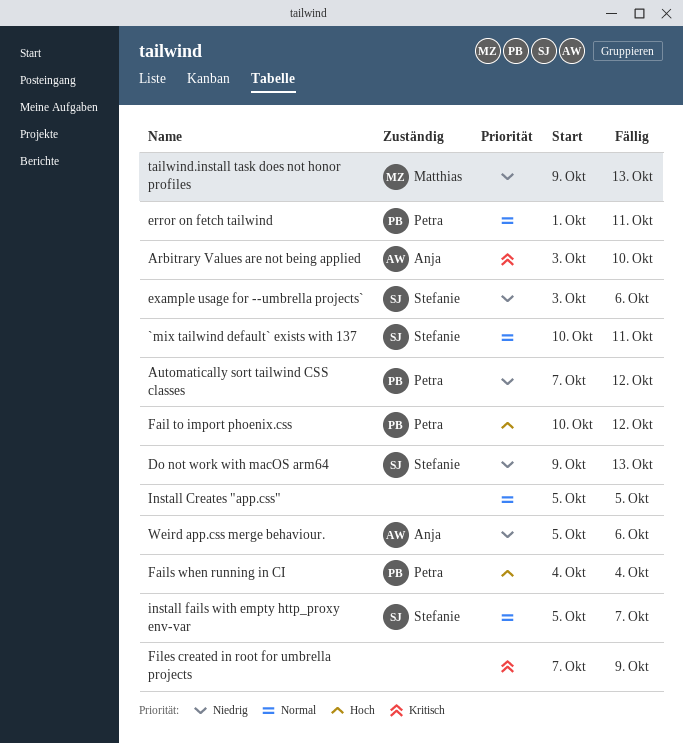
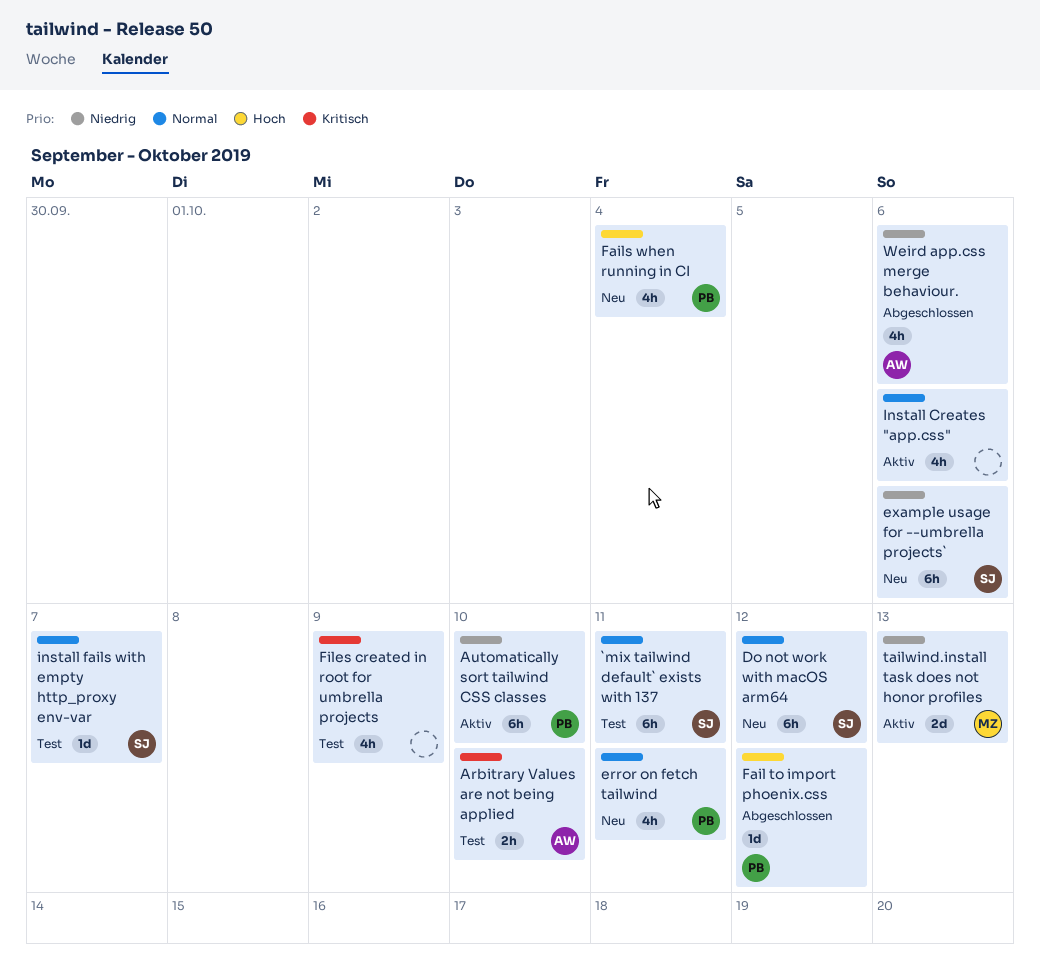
Automatically sort tailwind CSS classes, due: Oct 12 -> Oct 10
Do not work with macOS arm64, priority: Niedrig -> Normal
Do not work with macOS arm64, due: Oct 13 -> Oct 12
Install Creates "app.css", due: Oct 5 -> Oct 6

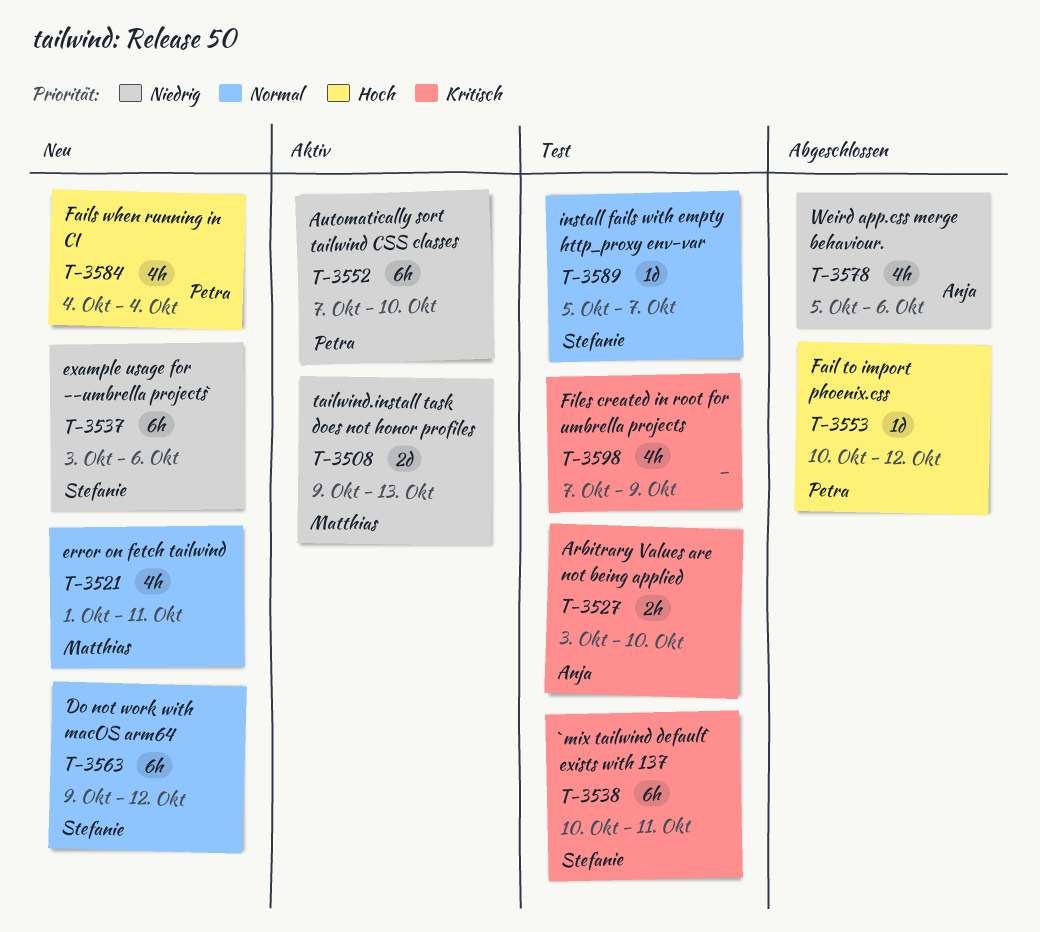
`mix tailwind default` exists with 137, priority: Normal -> Kritisch
error on fetch tailwind, owner: Petra -> Matthias
Install Creates "app.css": present -> none

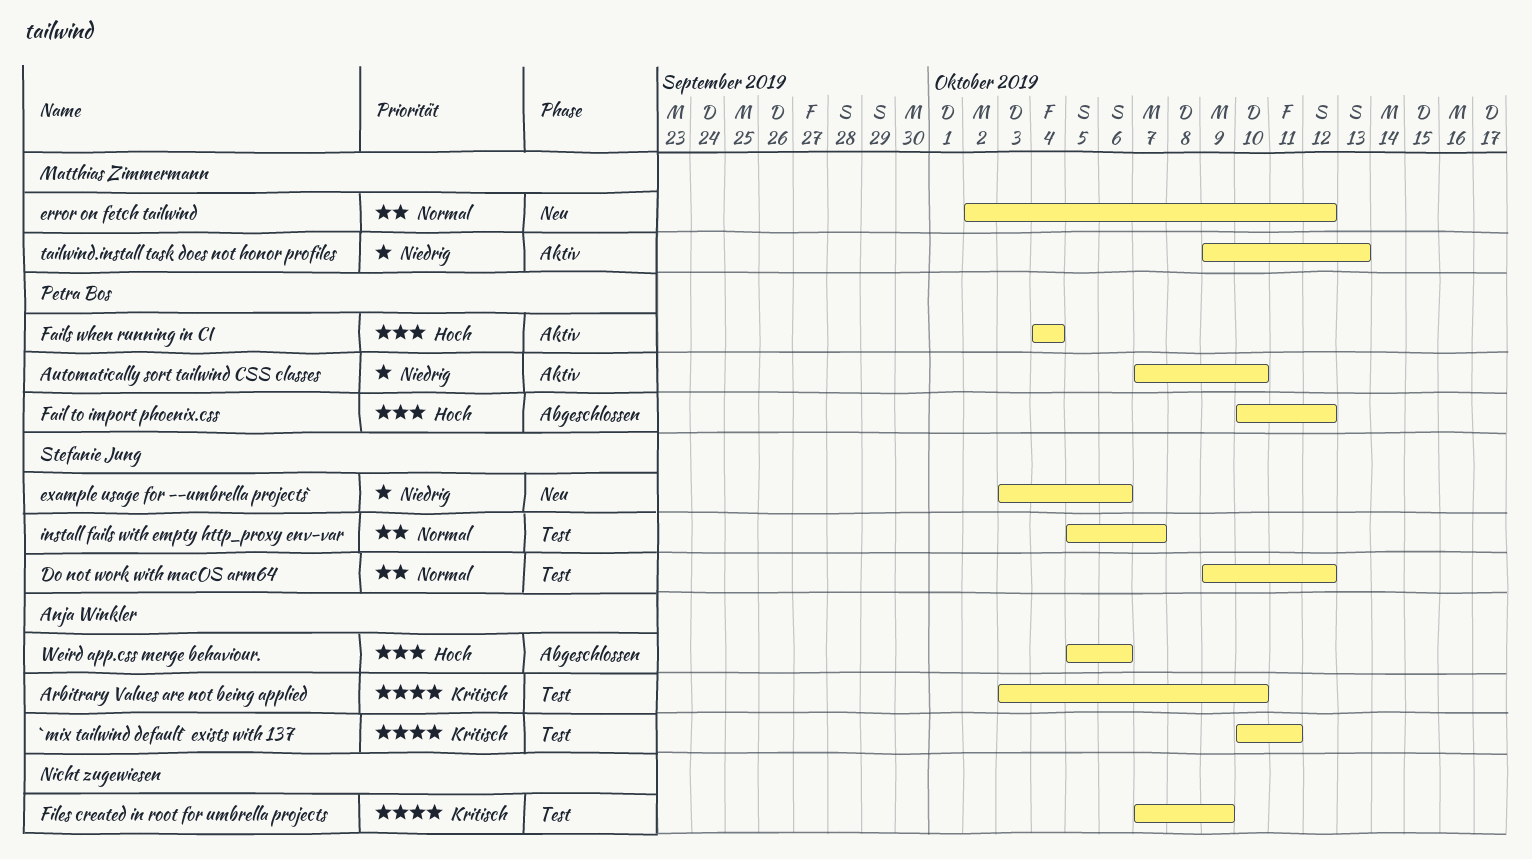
`mix tailwind default` exists with 137, owner: Stefanie Jung -> Anja Winkler
Do not work with macOS arm64, status: Neu -> Test
error on fetch tailwind, start: Oct 1 -> Oct 2
error on fetch tailwind, due: Oct 11 -> Oct 12
Fails when running in CI, status: Neu -> Aktiv
Weird app.css merge behaviour., priority: Niedrig -> Hoch

